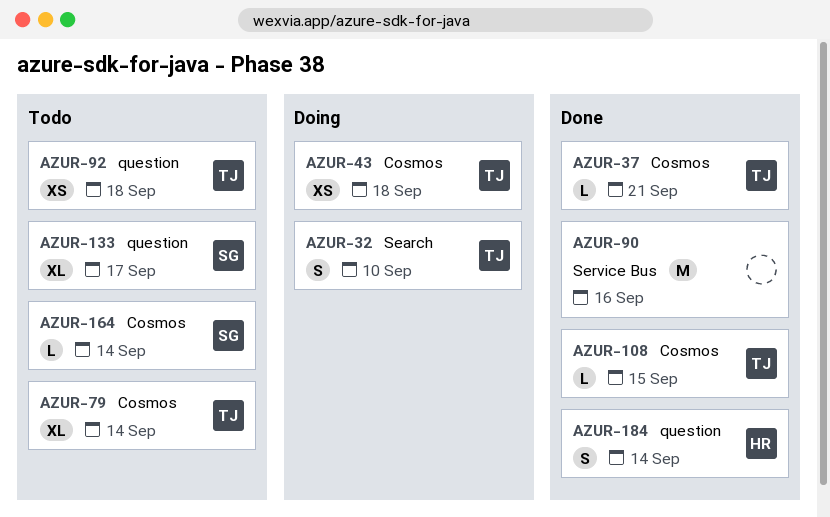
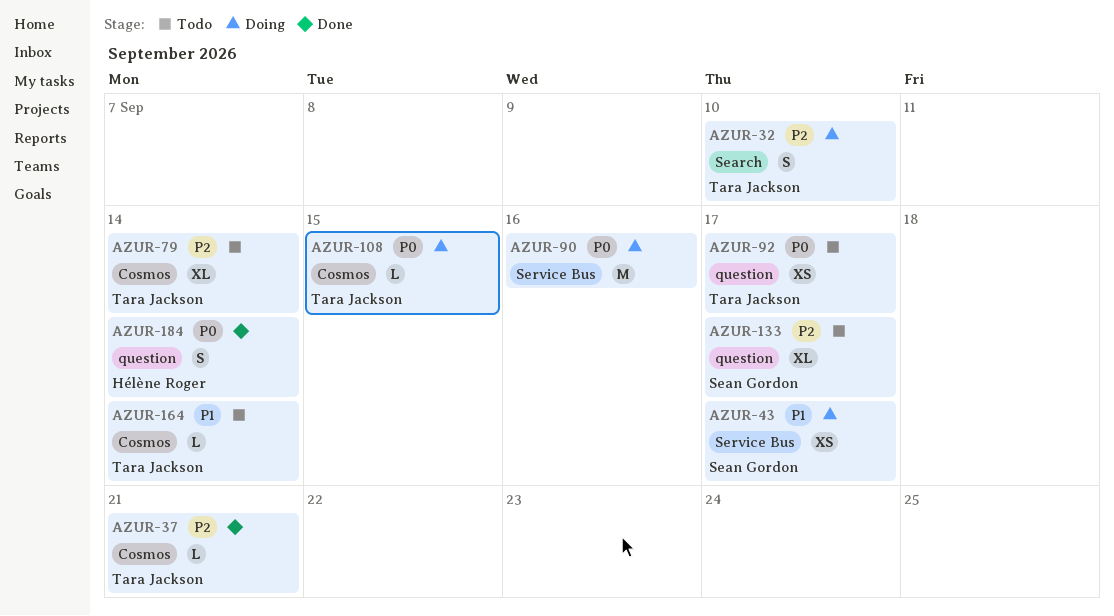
AZUR-43, owner: Tara Jackson -> Sean Gordon
AZUR-43, label: Cosmos -> Service Bus
AZUR-43, due: Sep 18 -> Sep 17
AZUR-90, status: Done -> Doing
AZUR-92, due: Sep 18 -> Sep 17
AZUR-108, status: Done -> Doing
AZUR-164, owner: Sean Gordon -> Tara Jackson

